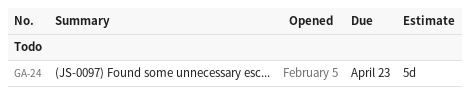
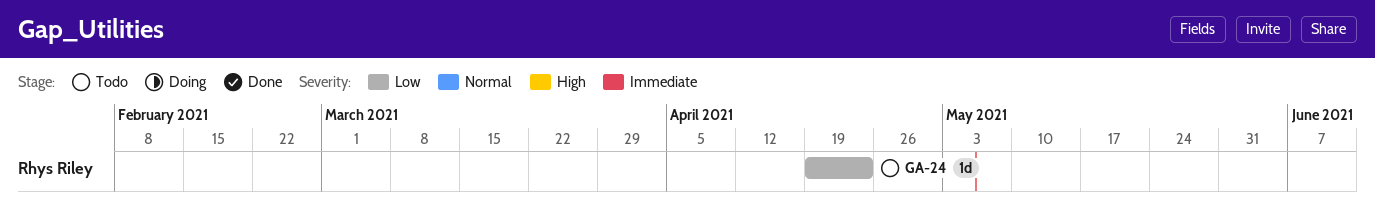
GA-24, estimate: 5d -> 1d

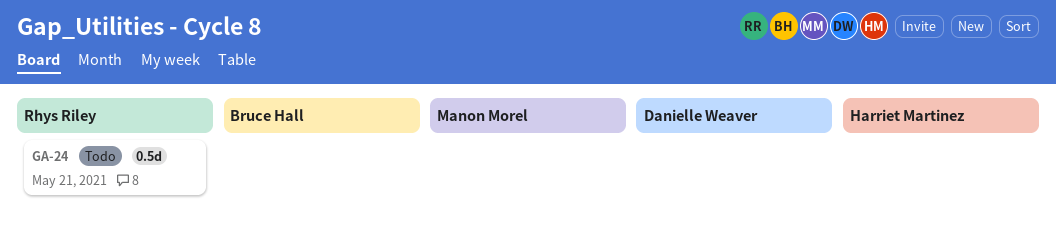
GA-24, estimate: 1d -> 0.5d
GA-24, due: Apr 23 -> May 21

